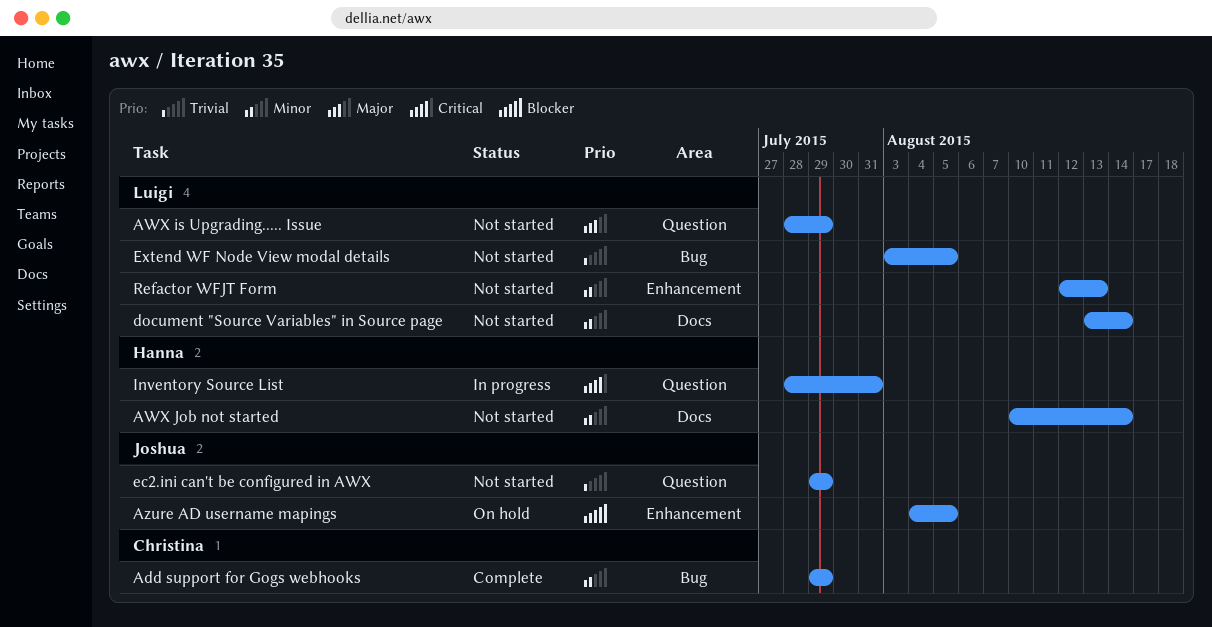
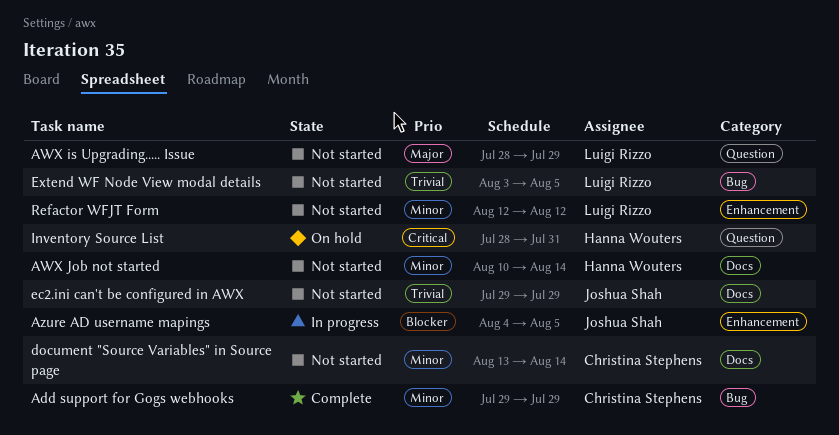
Azure AD username mapings, status: On hold -> In progress
document "Source Variables" in Source page, owner: Luigi Rizzo -> Christina Stephens
ec2.ini can't be configured in AWX, label: Question -> Docs
Inventory Source List, status: In progress -> On hold
Refactor WFJT Form, due: Aug 13 -> Aug 12

